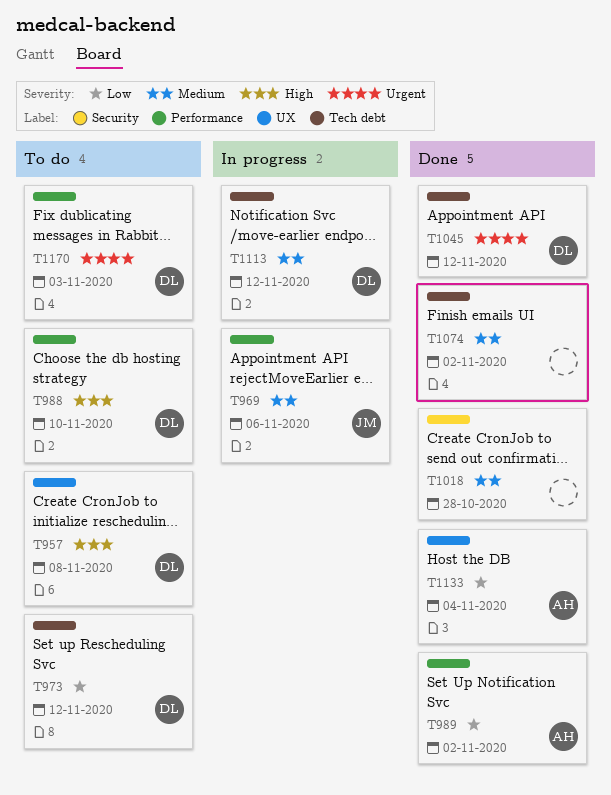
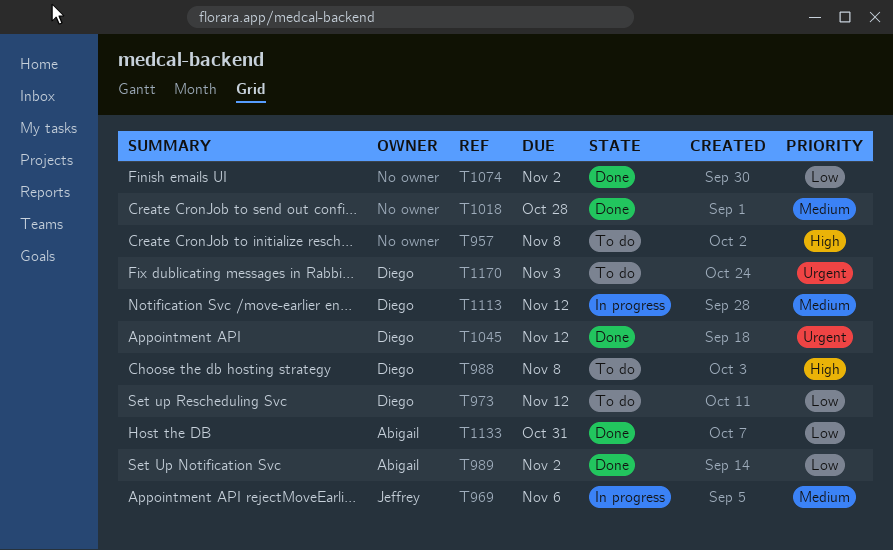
T957, owner: Diego -> none
T988, due: Nov 10 -> Nov 8
T1074, priority: Medium -> Low
T1133, due: Nov 4 -> Oct 31

